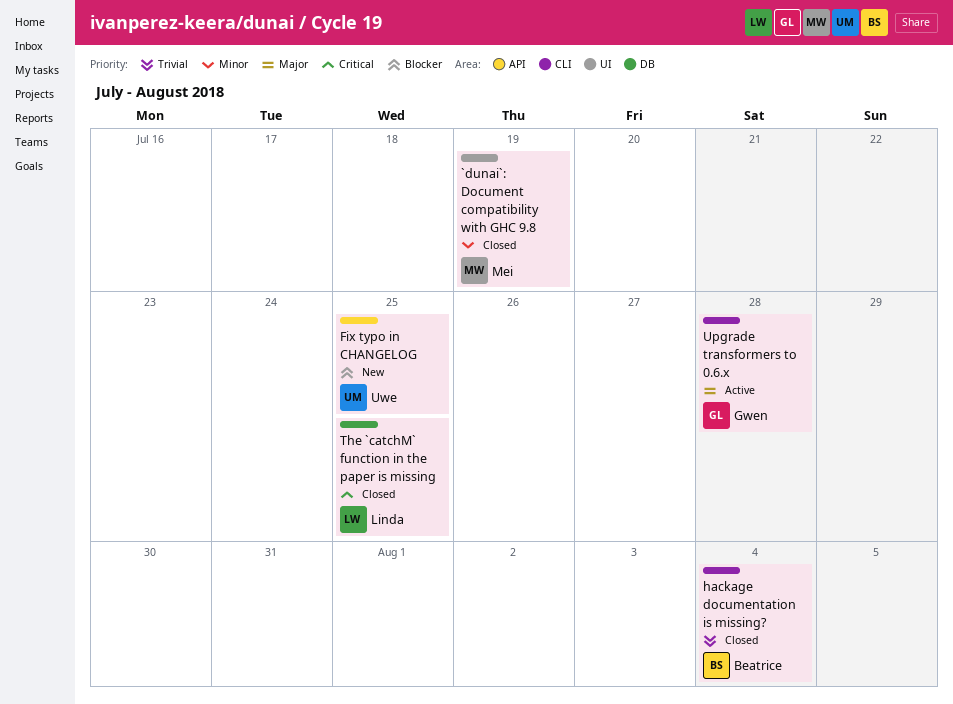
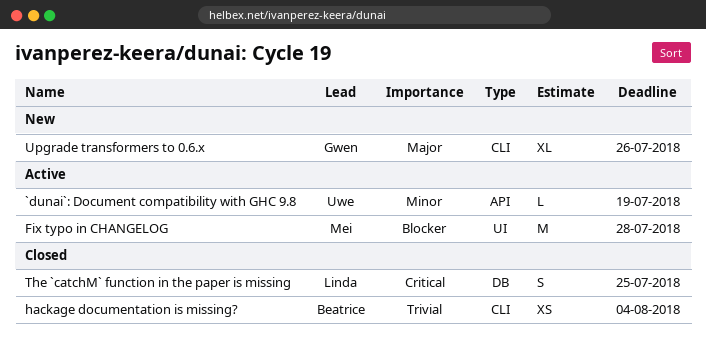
`dunai`: Document compatibility with GHC 9.8, status: Closed -> Active
`dunai`: Document compatibility with GHC 9.8, owner: Mei -> Uwe
`dunai`: Document compatibility with GHC 9.8, label: UI -> API
Fix typo in CHANGELOG, status: New -> Active
Fix typo in CHANGELOG, owner: Uwe -> Mei
Fix typo in CHANGELOG, label: API -> UI
Fix typo in CHANGELOG, due: Jul 25 -> Jul 28
Upgrade transformers to 0.6.x, status: Active -> New
Upgrade transformers to 0.6.x, due: Jul 28 -> Jul 26

